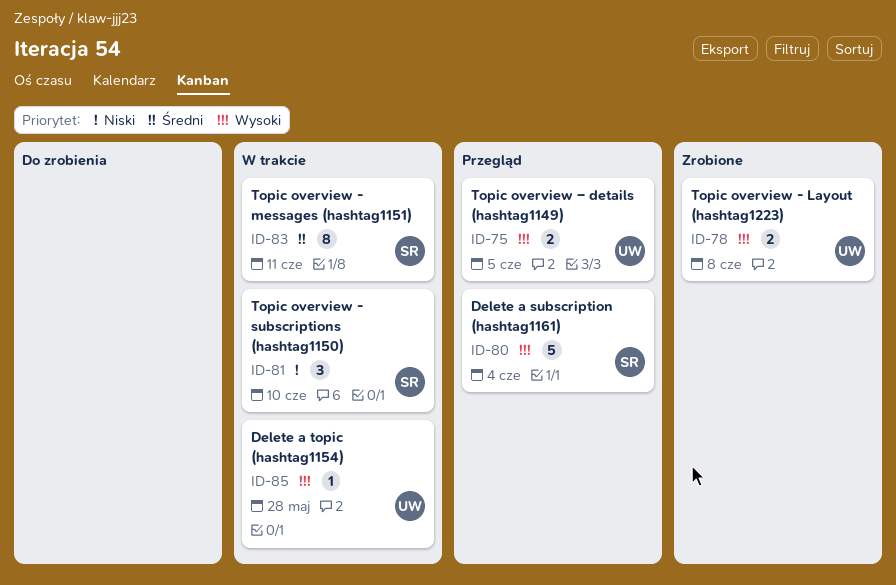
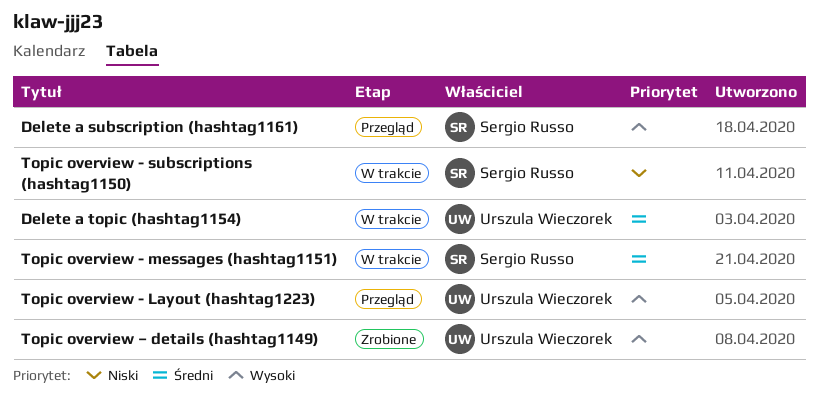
Delete a topic (hashtag1154), priority: Wysoki -> Średni
Topic overview - Layout (hashtag1223), status: Zrobione -> Przegląd
Topic overview – details (hashtag1149), status: Przegląd -> Zrobione

